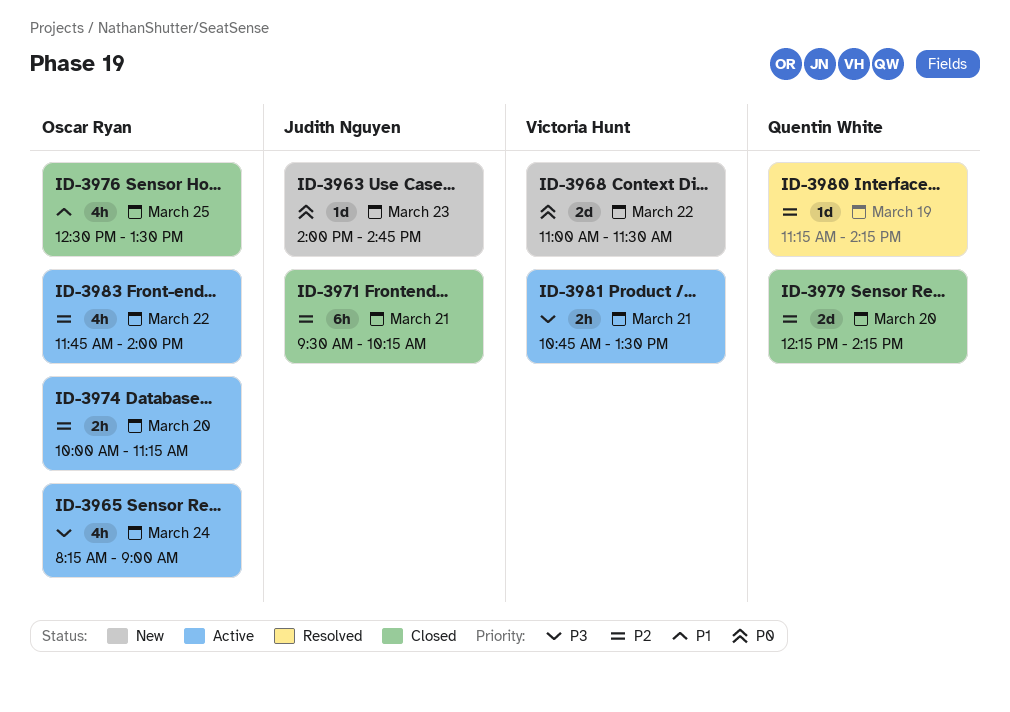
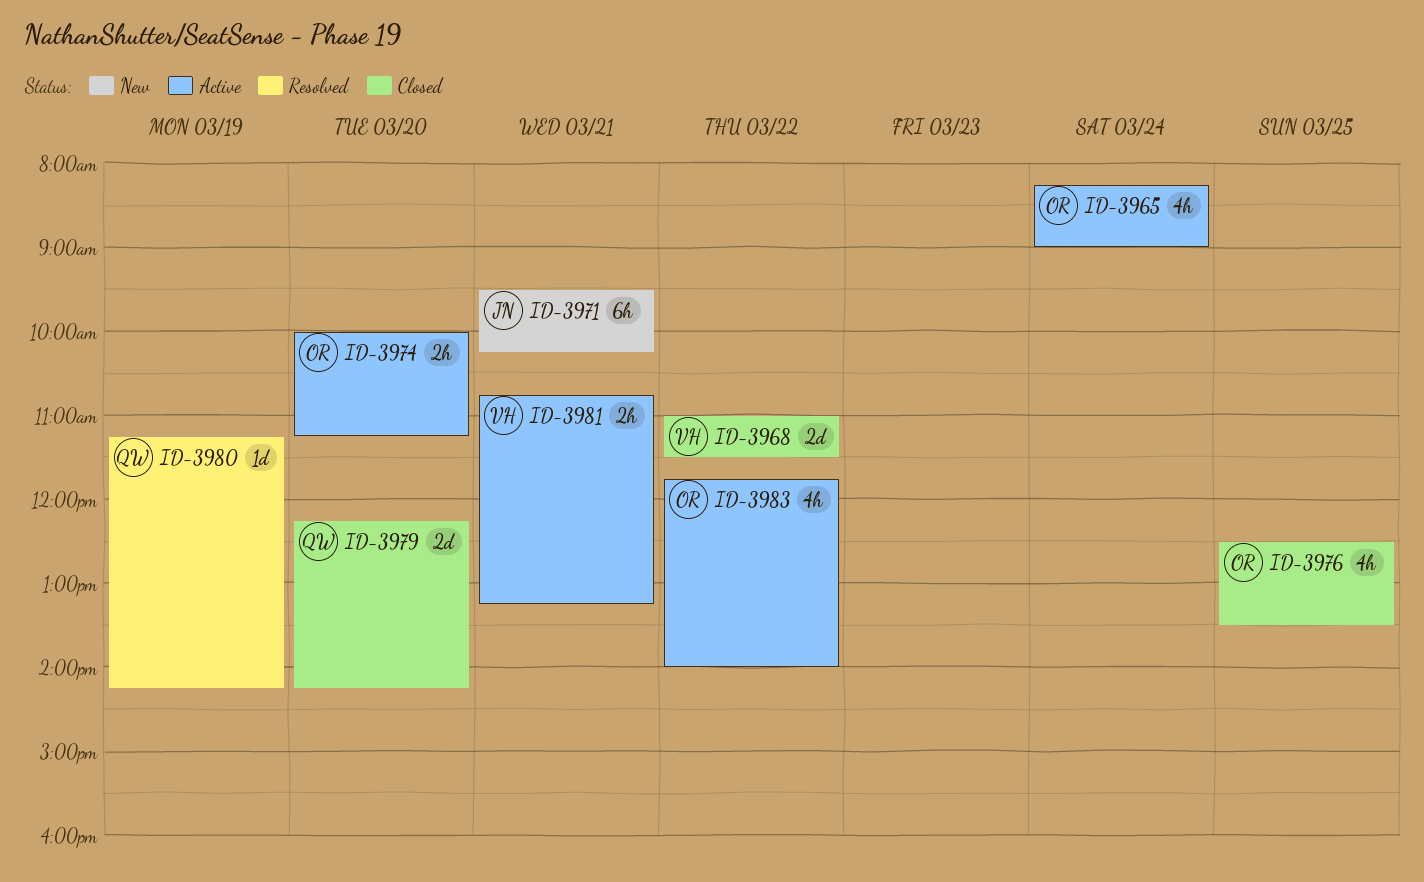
ID-3963: present -> none
ID-3968, status: New -> Closed
ID-3971, status: Closed -> New
ID-3981, ends: 13:30 -> 13:15

